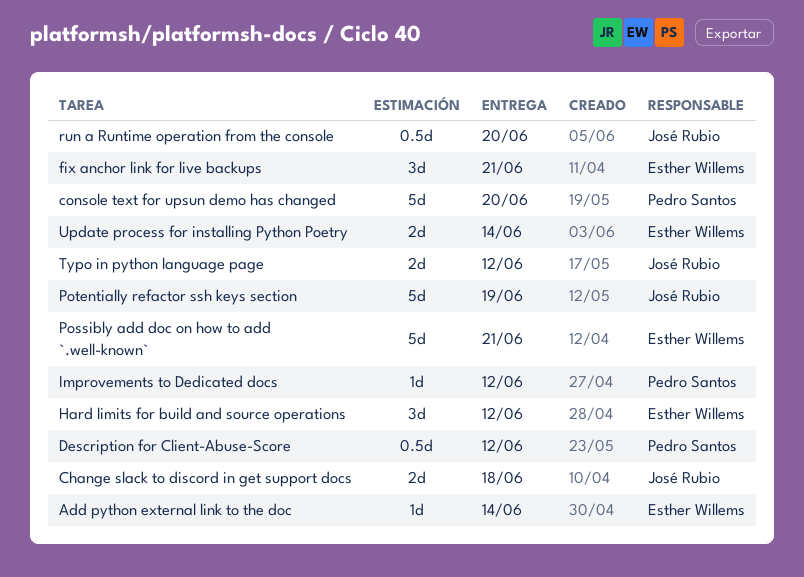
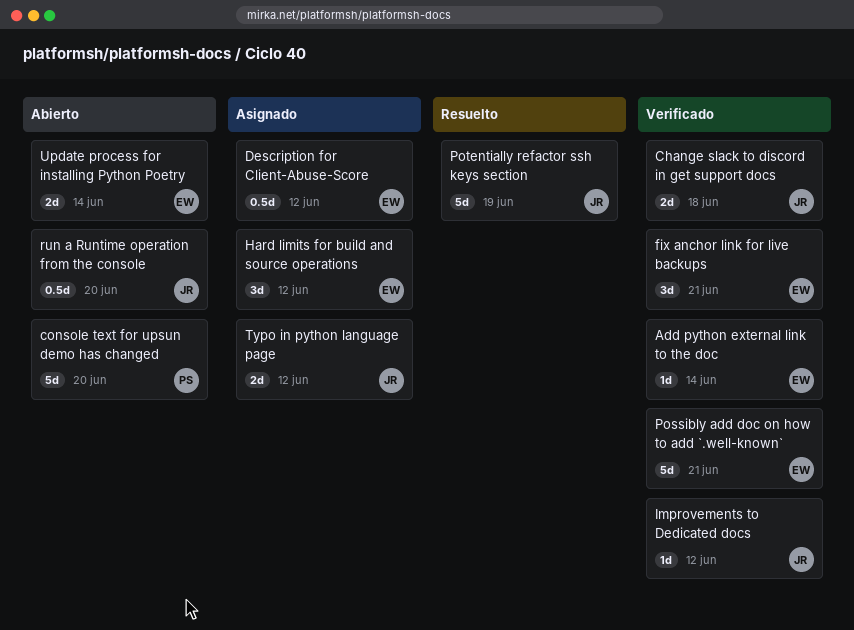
Description for Client-Abuse-Score, owner: Pedro Santos -> Esther Willems
Improvements to Dedicated docs, owner: Pedro Santos -> José Rubio

